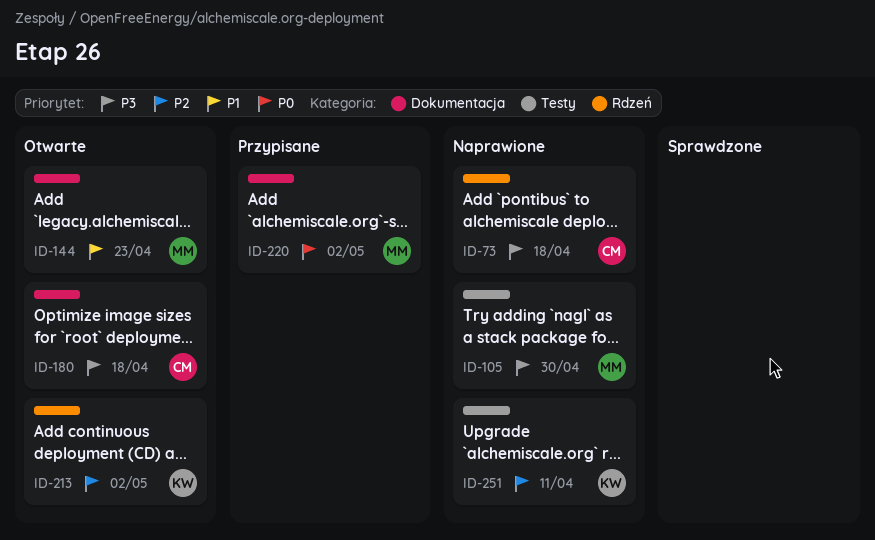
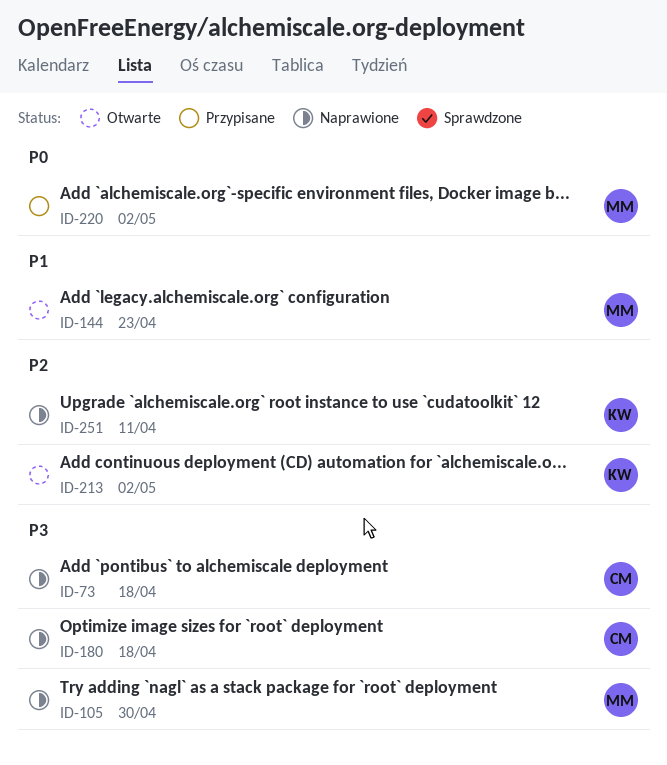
ID-180, status: Otwarte -> Naprawione

